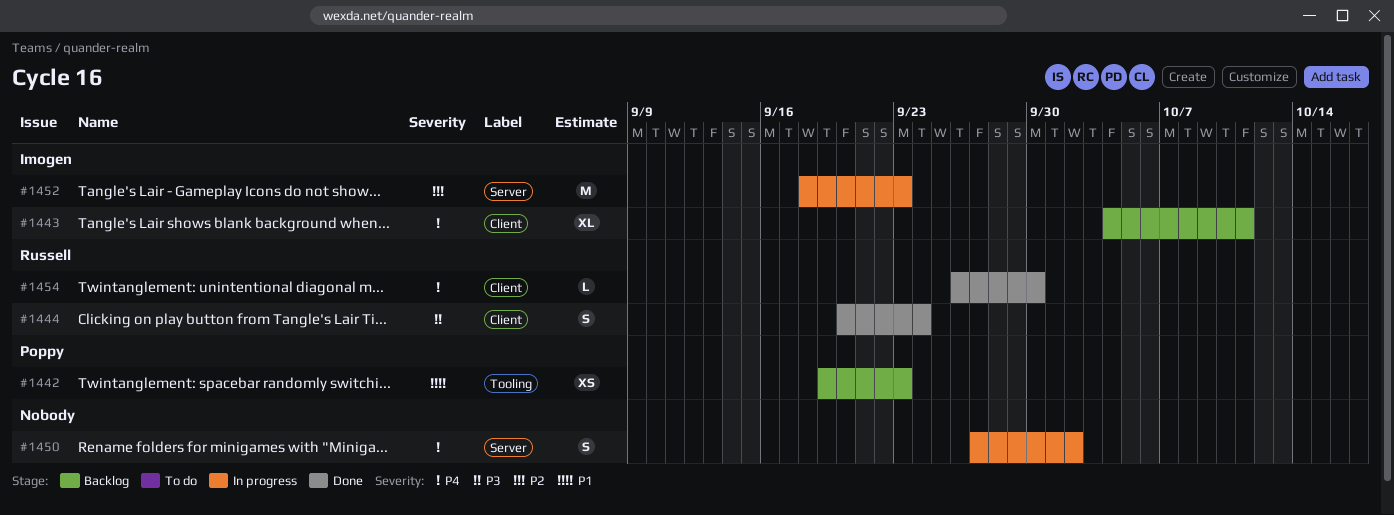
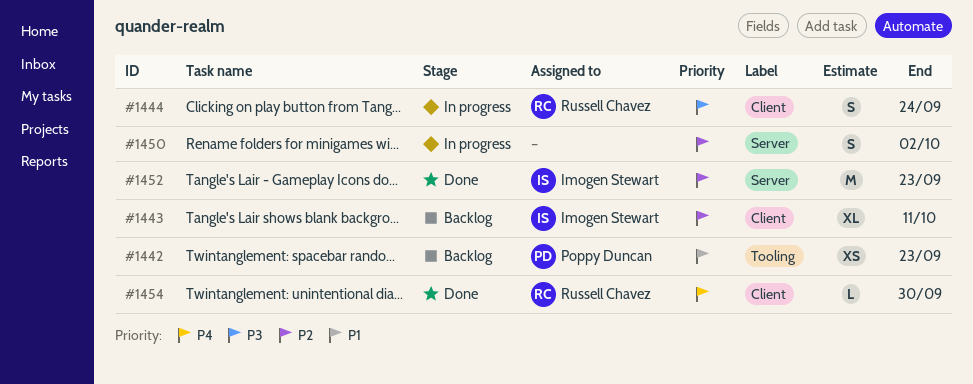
#1443, priority: P4 -> P2
#1444, status: Done -> In progress
#1450, priority: P4 -> P2
#1452, status: In progress -> Done

